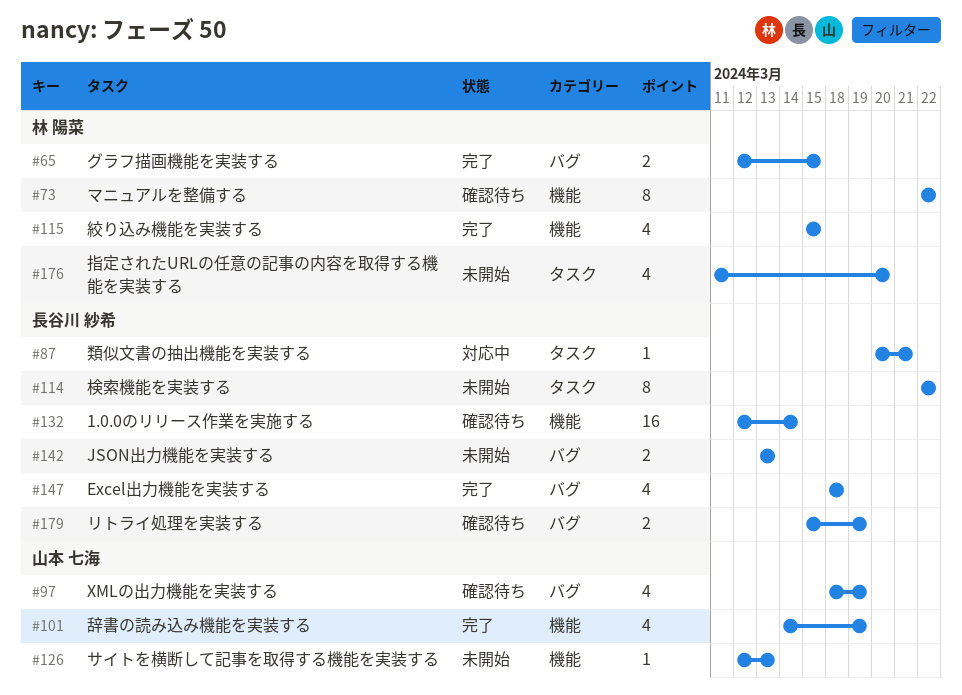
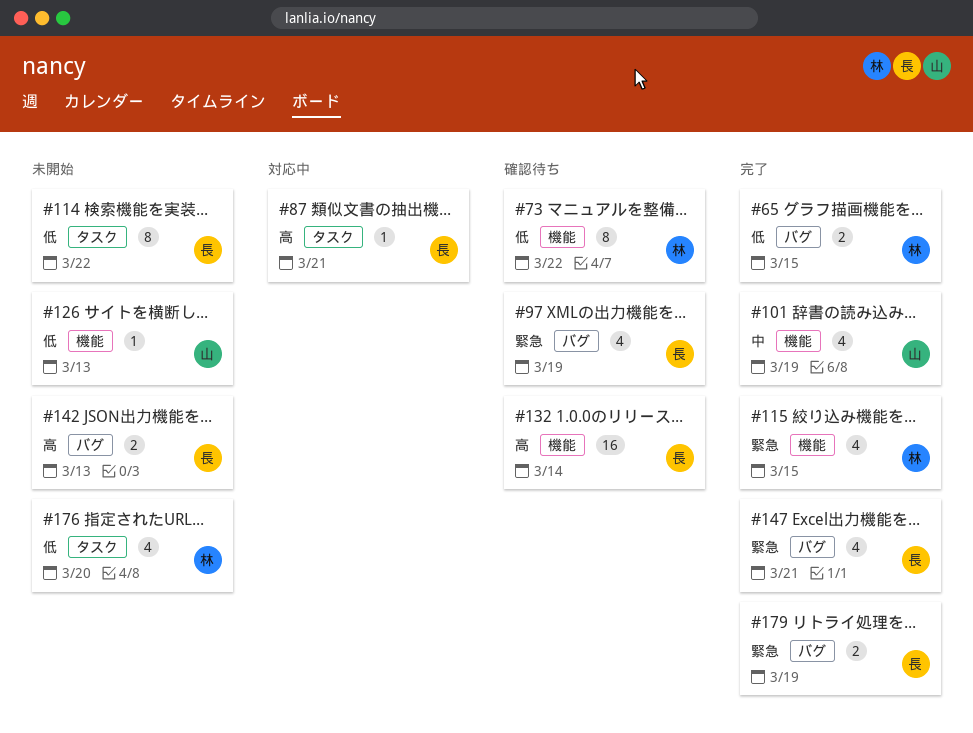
#97, owner: 山本 七海 -> 長谷川 紗希
#147, due: Mar 18 -> Mar 21
#179, status: 確認待ち -> 完了

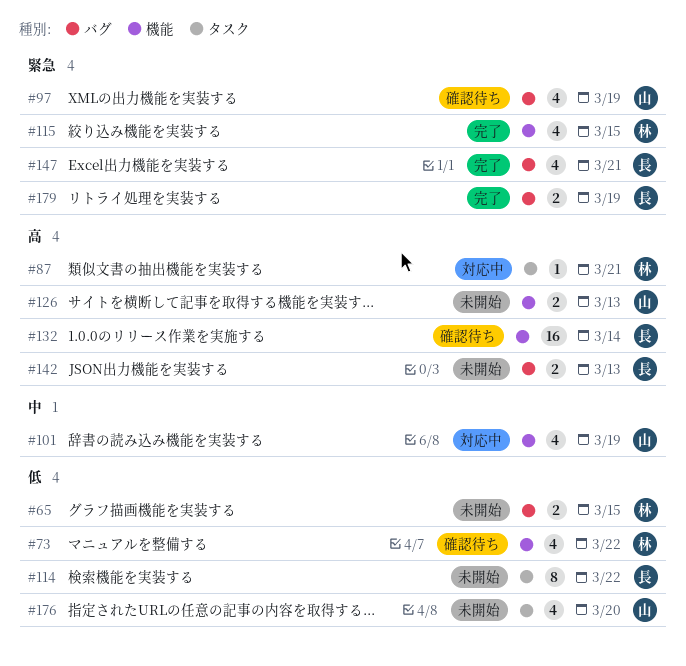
#65, status: 完了 -> 未開始
#73, estimate: 8 -> 4
#87, owner: 長 -> 林
#97, owner: 長 -> 山
#101, status: 完了 -> 対応中
#126, priority: 低 -> 高
#126, estimate: 1 -> 2
#176, owner: 林 -> 山

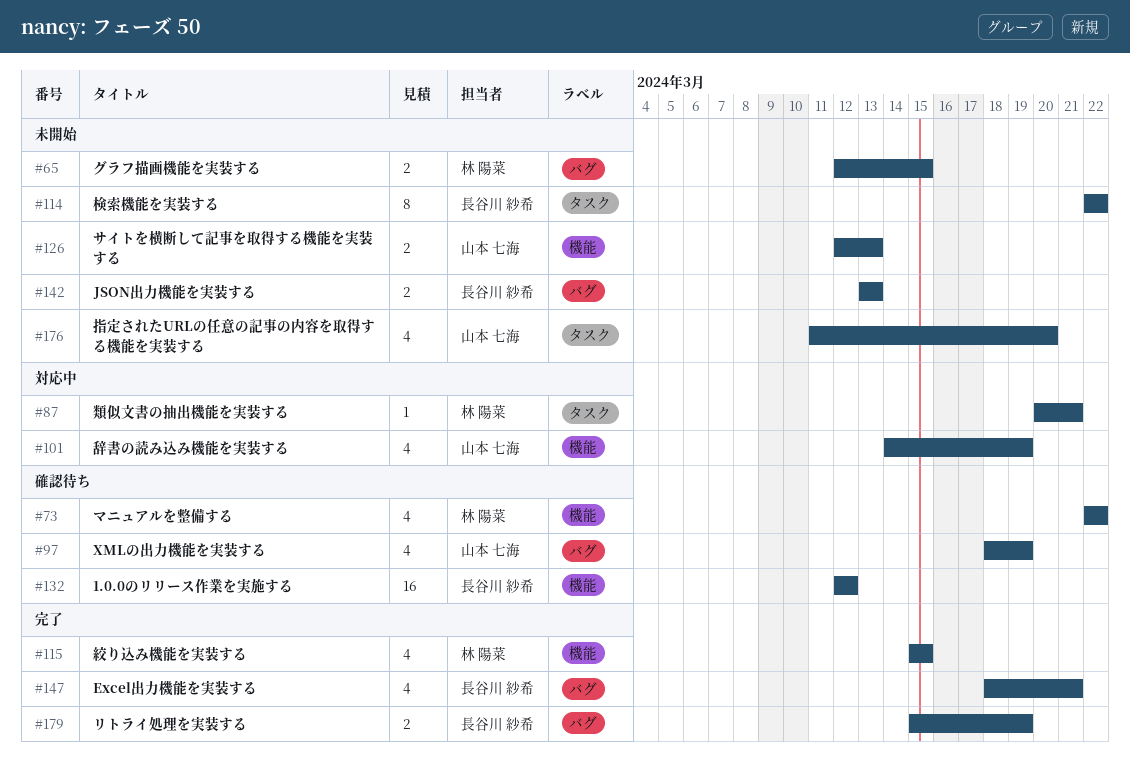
#132, due: Mar 14 -> Mar 12

